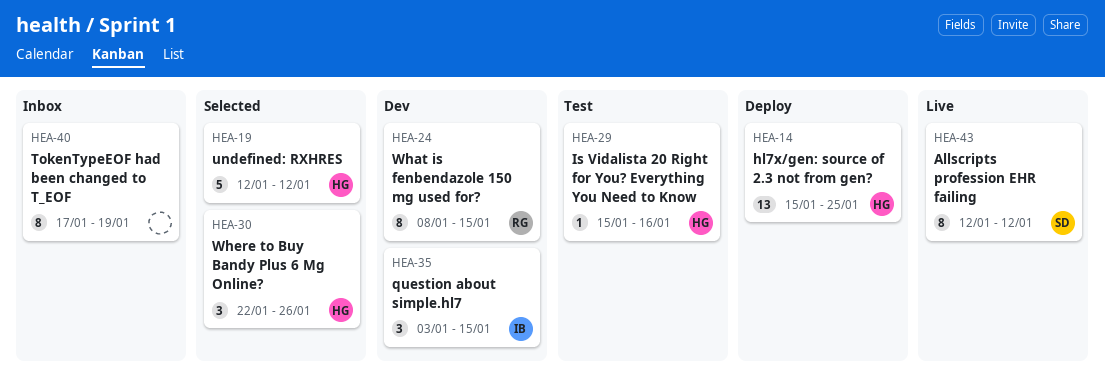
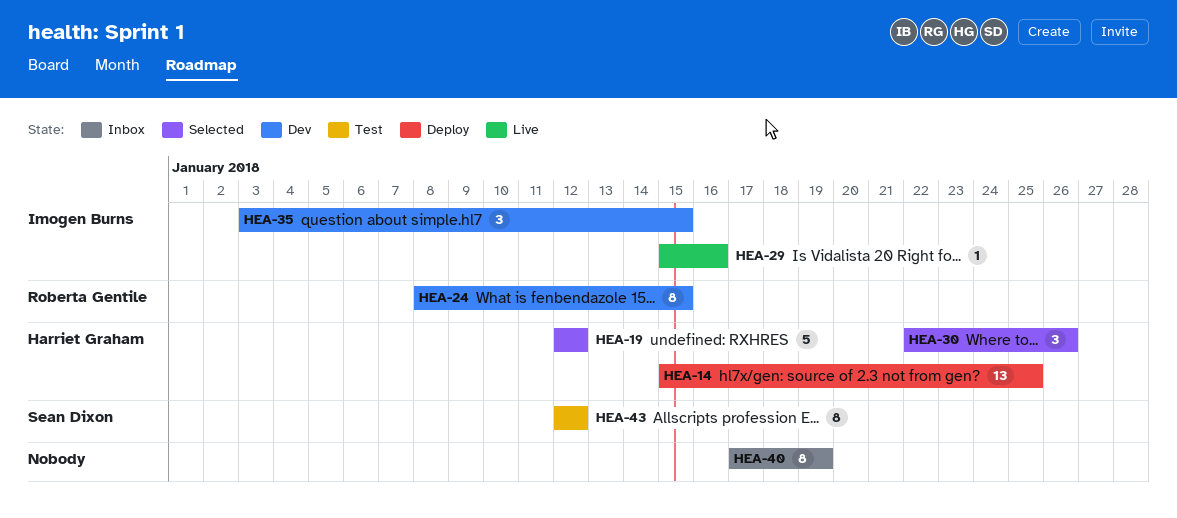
HEA-29, status: Test -> Live
HEA-29, owner: Harriet Graham -> Imogen Burns
HEA-43, status: Live -> Test

